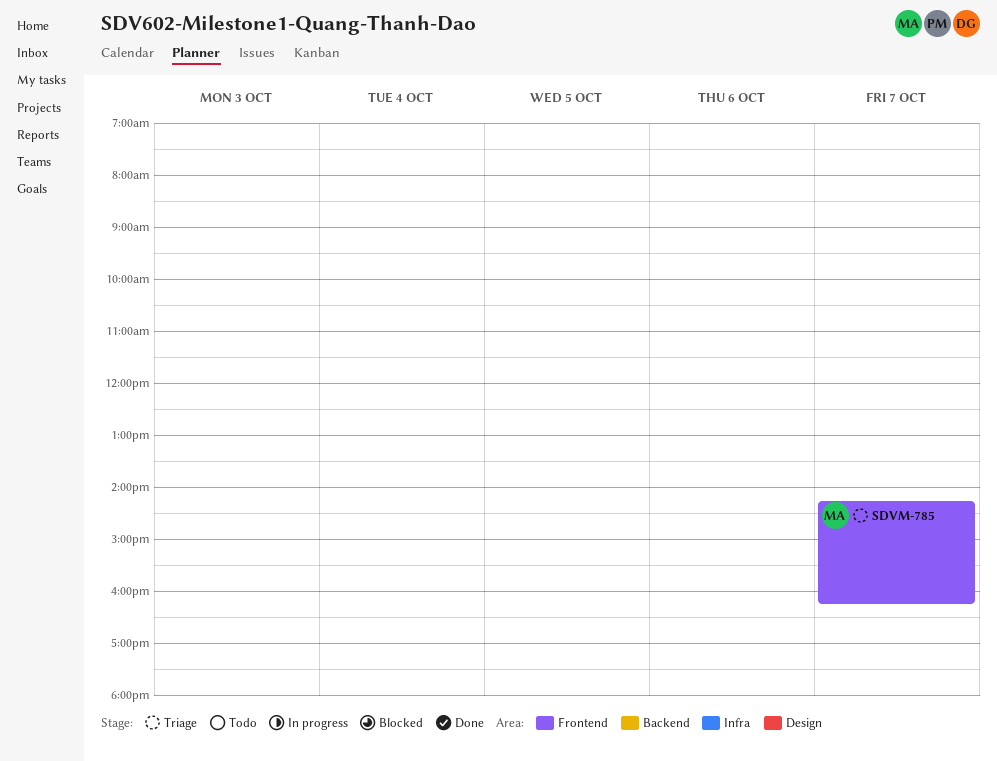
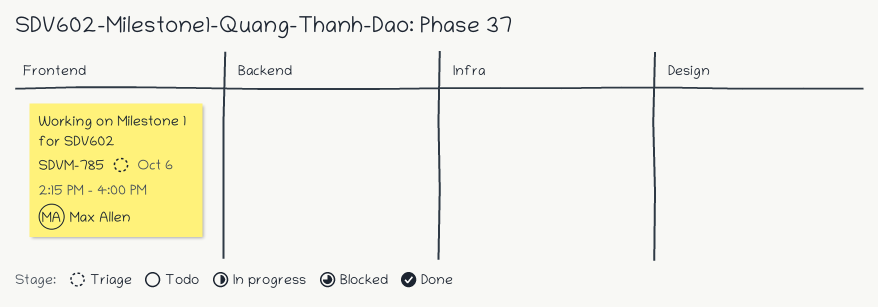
SDVM-785, day: Oct 7 -> Oct 6
SDVM-785, ends: 16:15 -> 16:00

